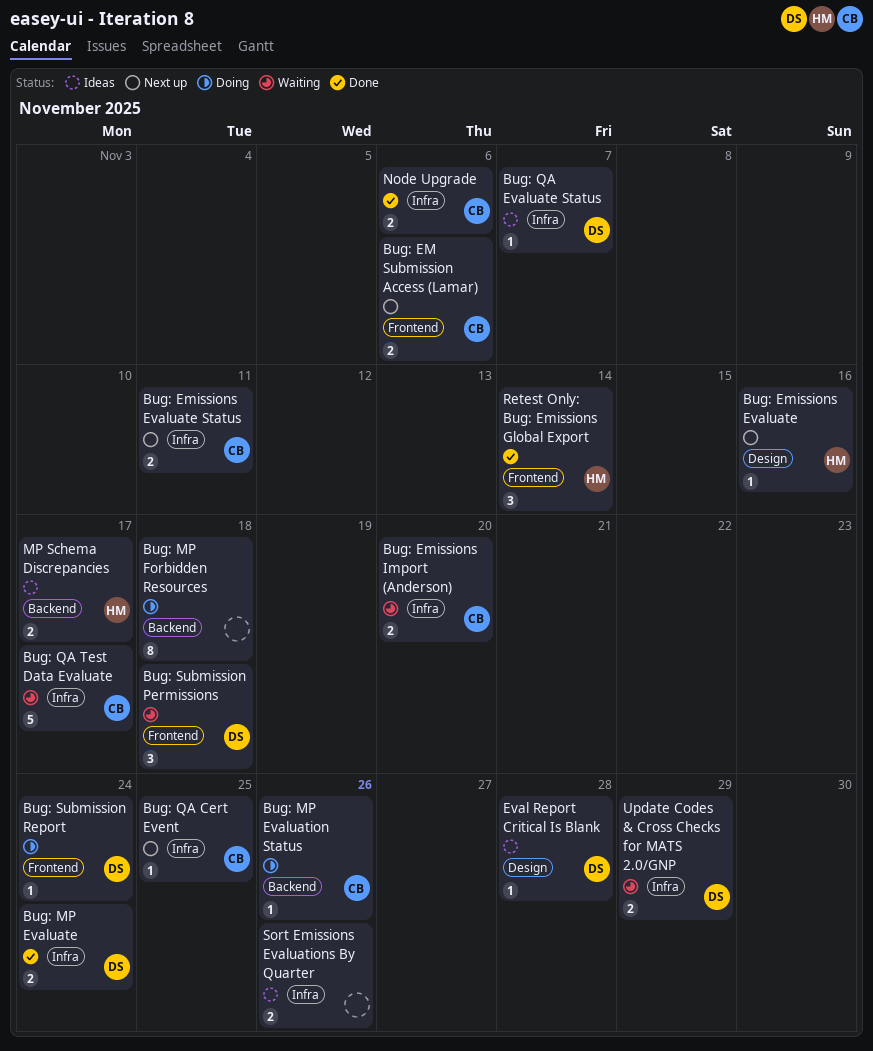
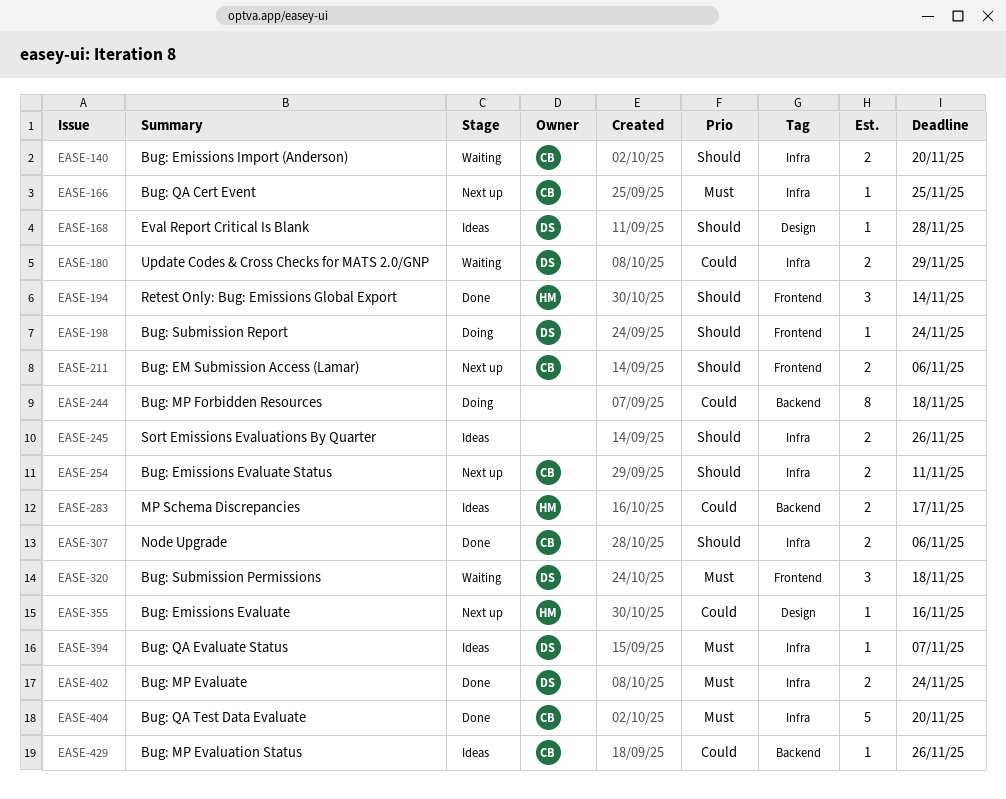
Bug: MP Evaluation Status, status: Doing -> Ideas
Bug: QA Test Data Evaluate, status: Waiting -> Done
Bug: QA Test Data Evaluate, due: Nov 17 -> Nov 20

